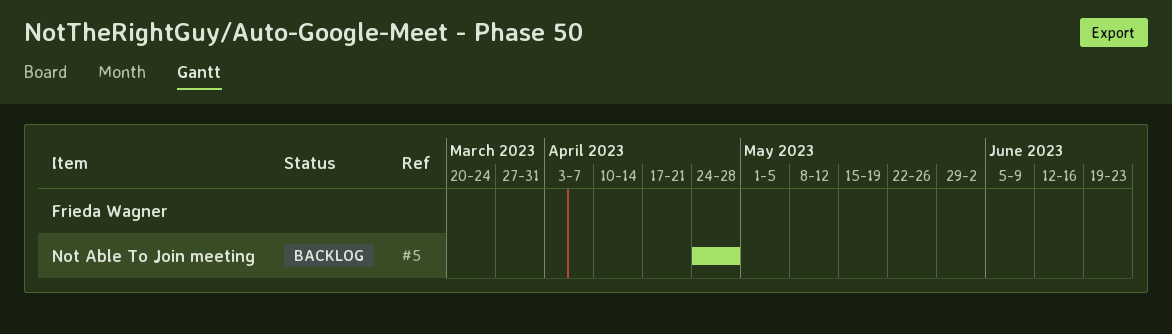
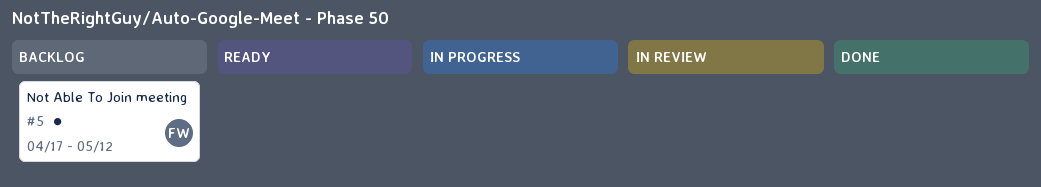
#5, start: Apr 24 -> Apr 17
#5, due: Apr 28 -> May 12

